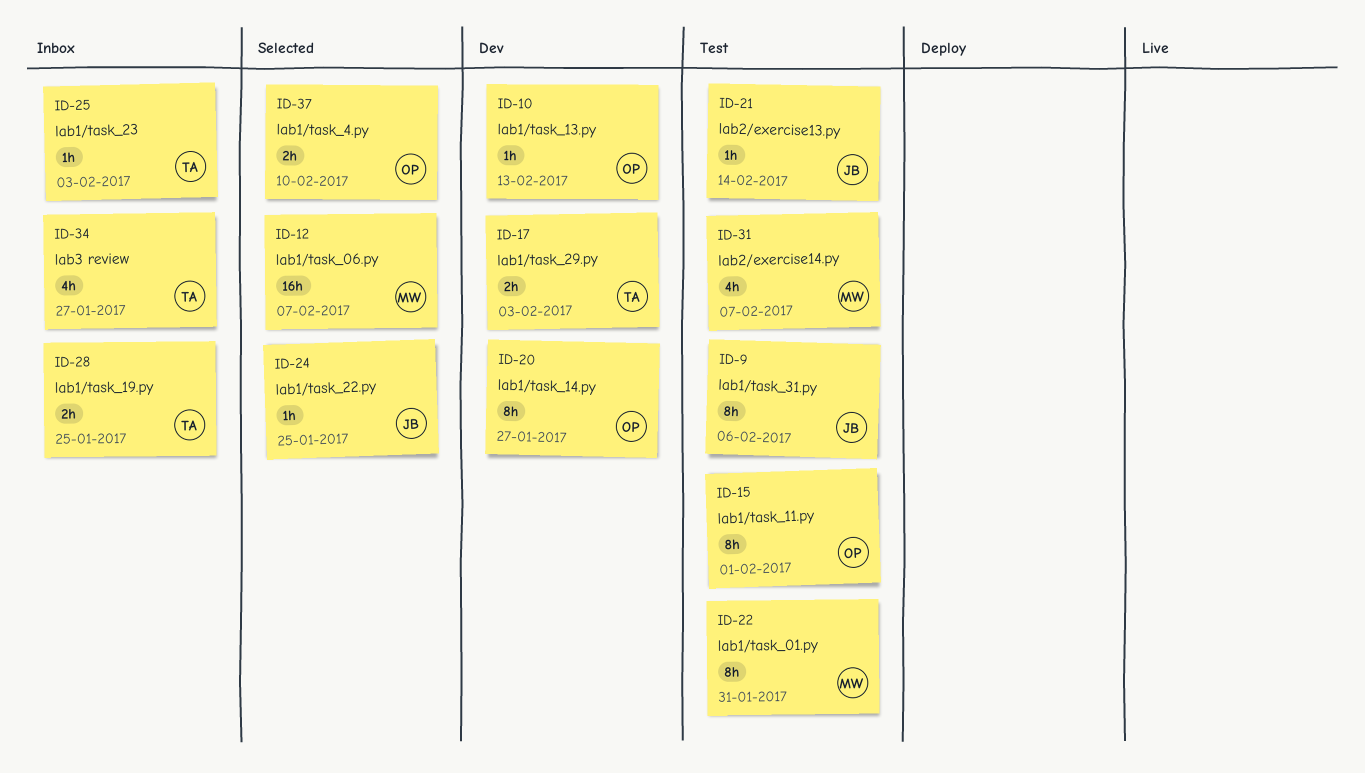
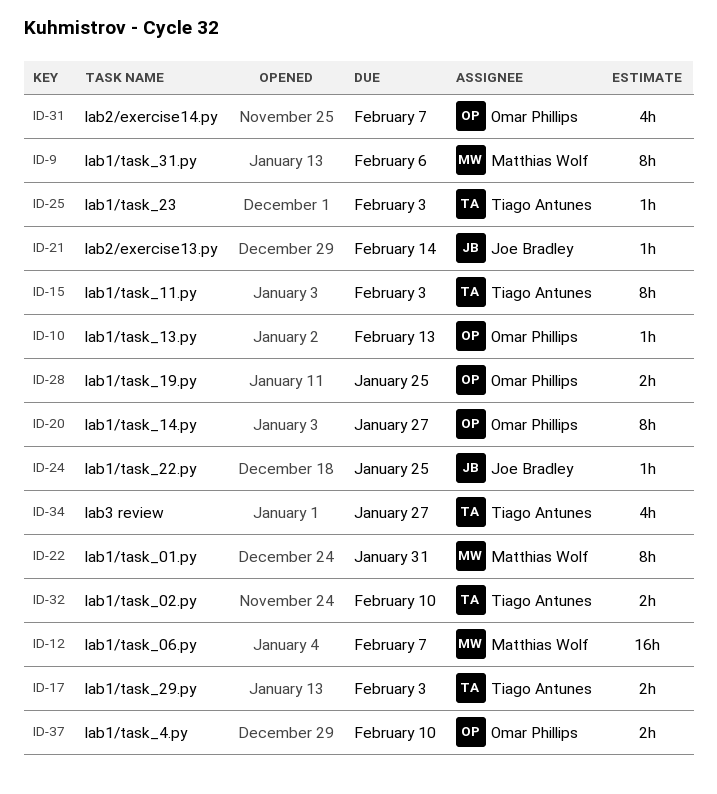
ID-9, owner: Joe Bradley -> Matthias Wolf
ID-15, owner: Omar Phillips -> Tiago Antunes
ID-15, due: Feb 1 -> Feb 3
ID-28, owner: Tiago Antunes -> Omar Phillips
ID-31, owner: Matthias Wolf -> Omar Phillips
ID-32: none -> present

